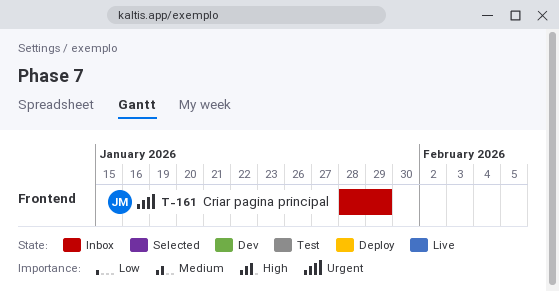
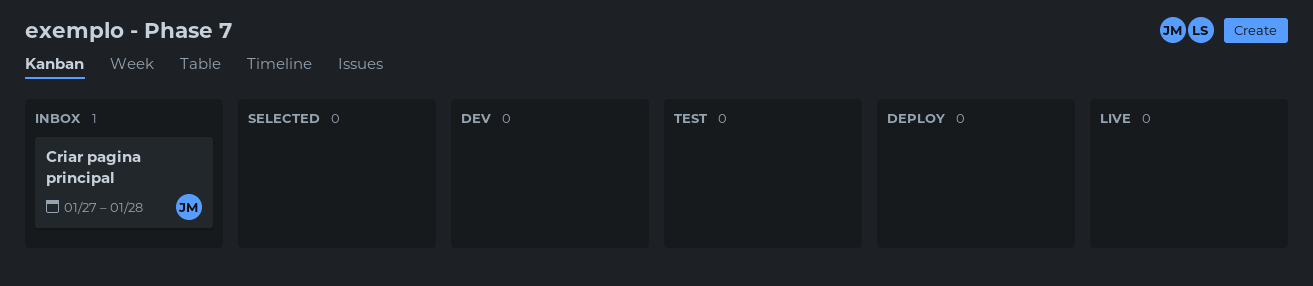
Criar pagina principal, start: Jan 28 -> Jan 27
Criar pagina principal, due: Jan 29 -> Jan 28

